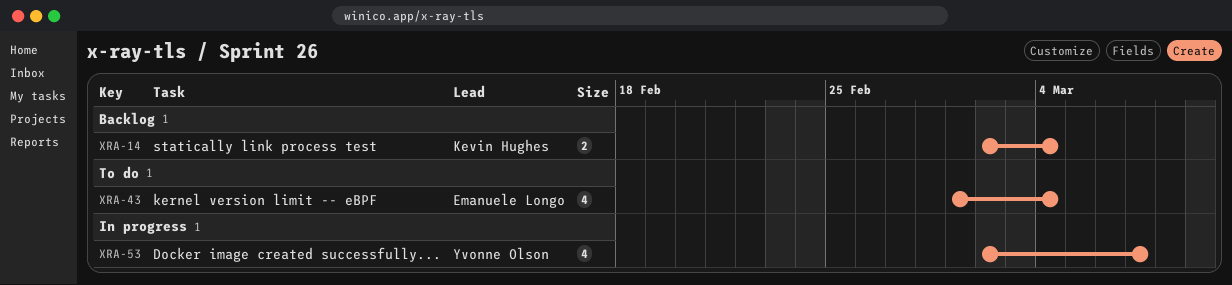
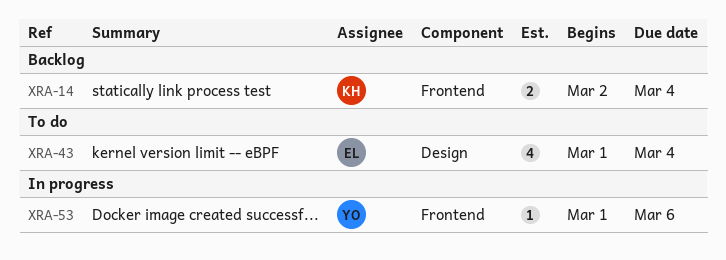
XRA-53, estimate: 4 -> 1
XRA-53, start: Mar 2 -> Mar 1
XRA-53, due: Mar 7 -> Mar 6

